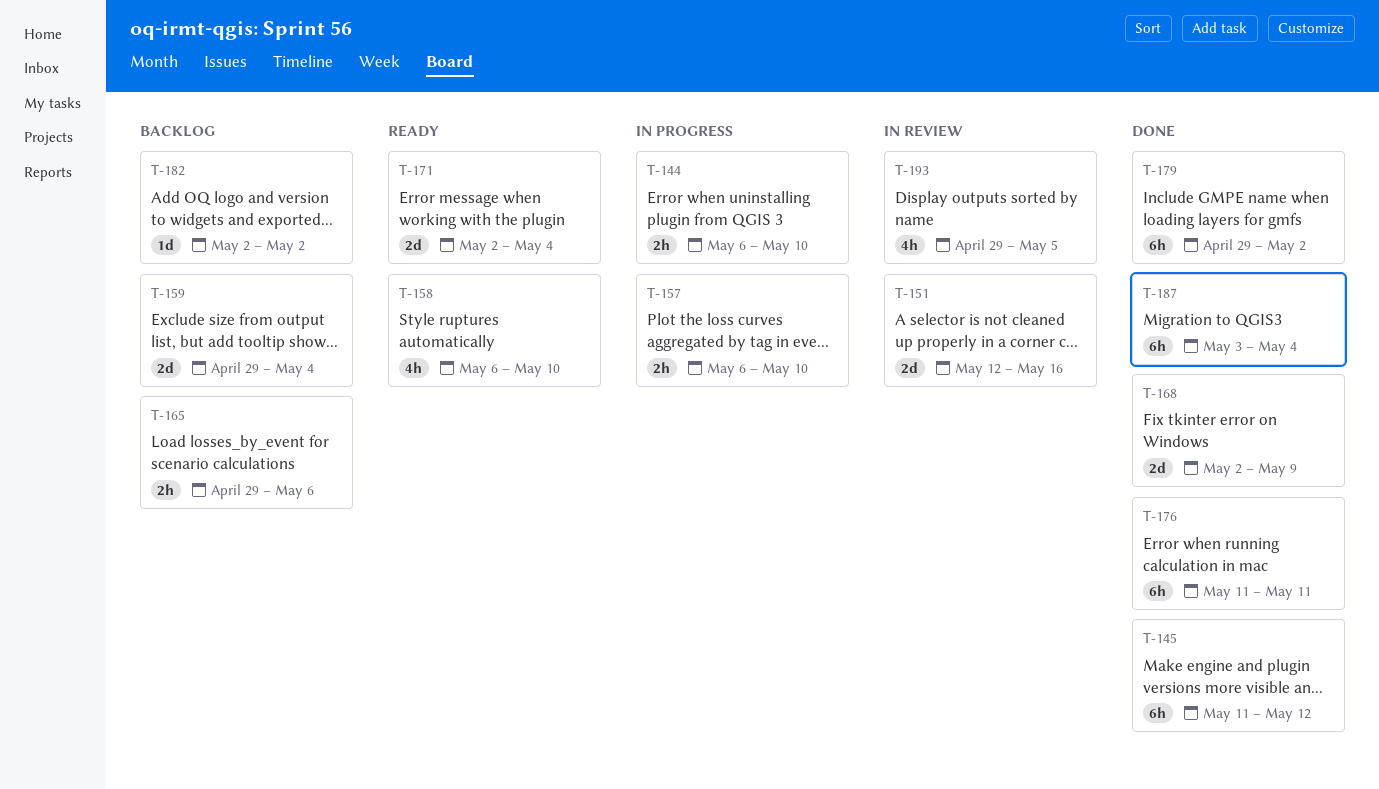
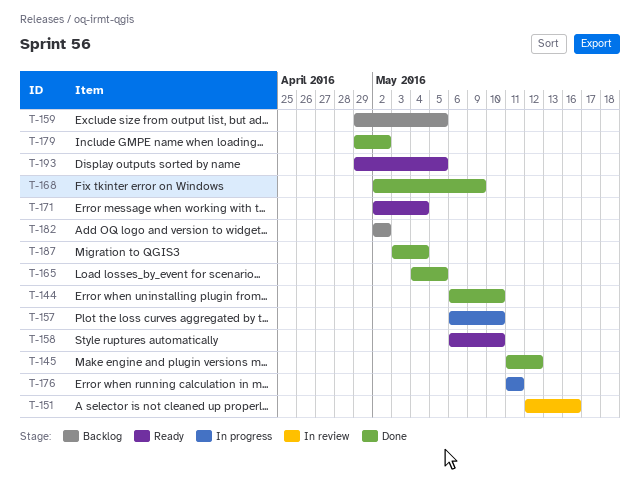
T-144, status: In progress -> Done
T-159, due: May 4 -> May 5
T-165, status: Backlog -> Done
T-165, start: Apr 29 -> May 4
T-165, due: May 6 -> May 5
T-176, status: Done -> In progress
T-193, status: In review -> Ready

